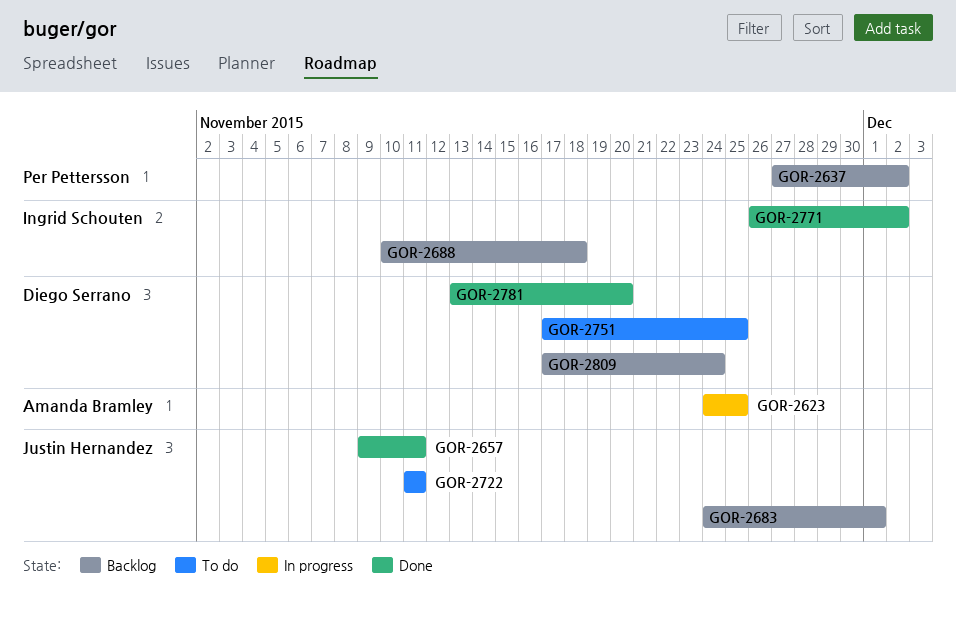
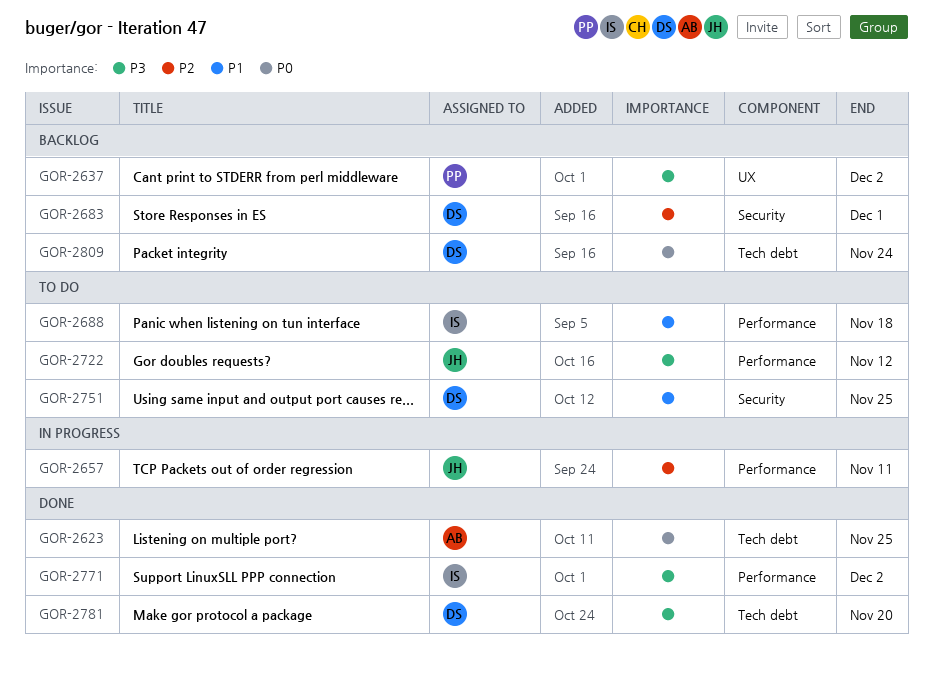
GOR-2623, status: In progress -> Done
GOR-2657, status: Done -> In progress
GOR-2683, owner: Justin Hernandez -> Diego Serrano
GOR-2688, status: Backlog -> To do
GOR-2722, due: Nov 11 -> Nov 12

